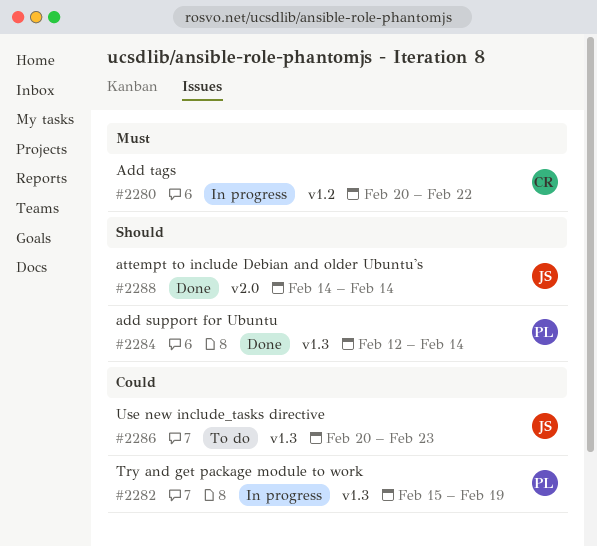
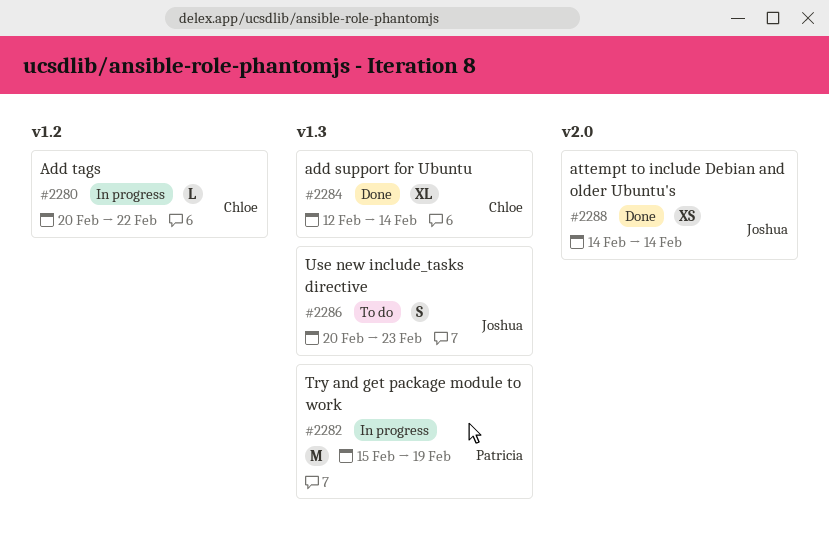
#2284, owner: Patricia -> Chloe

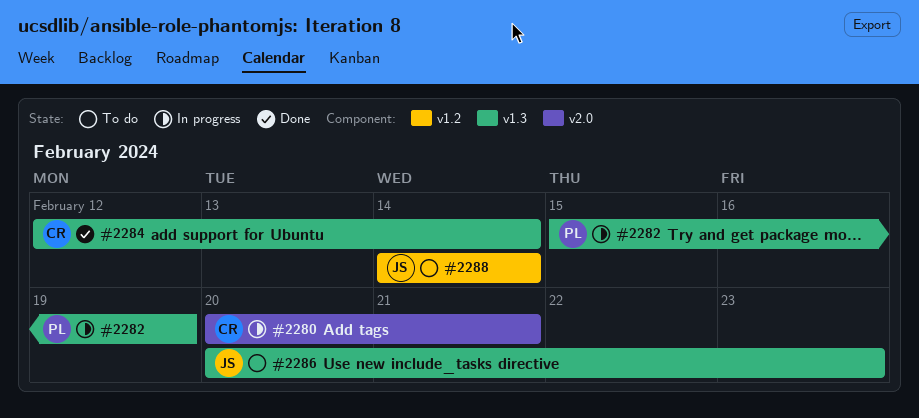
#2280, label: v1.2 -> v2.0
#2280, due: Feb 22 -> Feb 21
#2288, status: Done -> To do
#2288, label: v2.0 -> v1.2

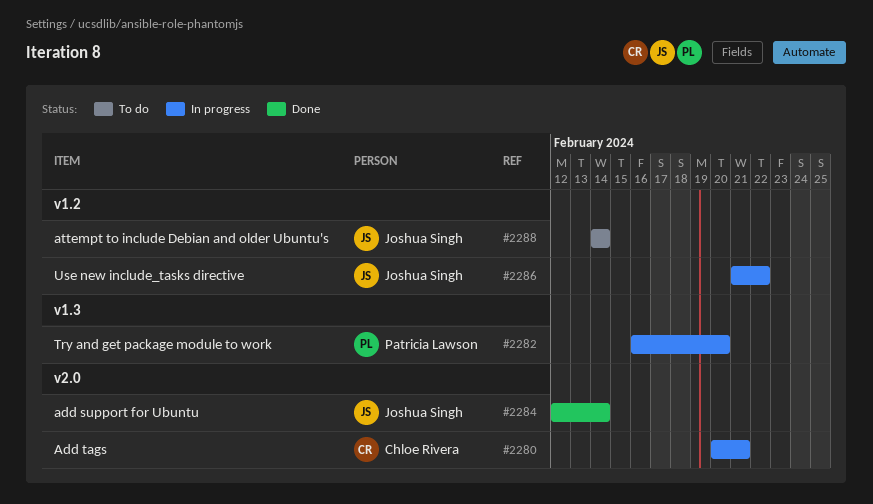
#2282, start: Feb 15 -> Feb 16
#2282, due: Feb 19 -> Feb 20
#2284, owner: Chloe Rivera -> Joshua Singh
#2284, label: v1.3 -> v2.0
#2286, status: To do -> In progress
#2286, label: v1.3 -> v1.2
#2286, start: Feb 20 -> Feb 21
#2286, due: Feb 23 -> Feb 22

